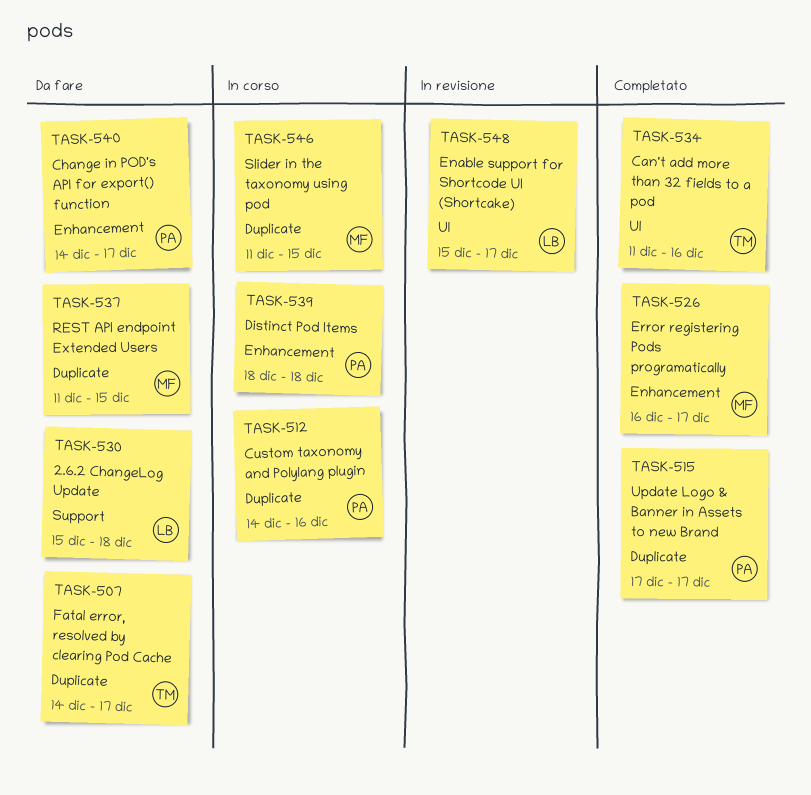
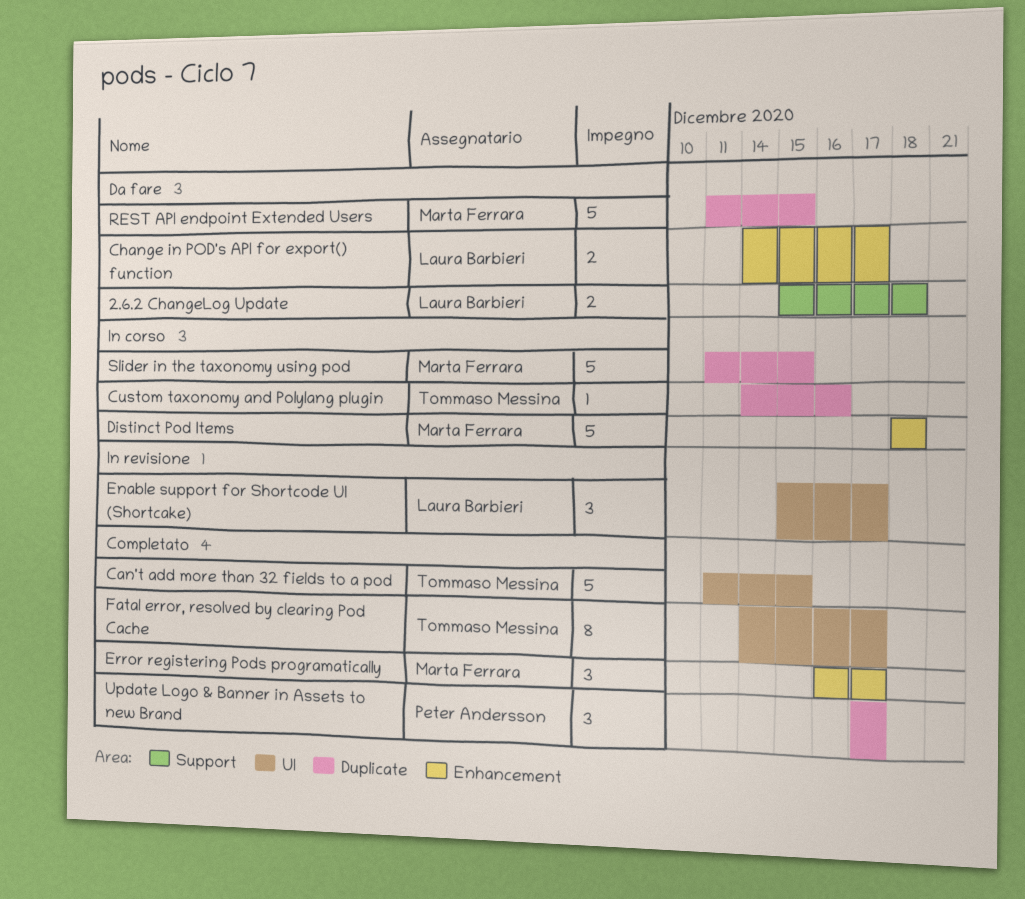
Can't add more than 32 fields to a pod, due: Dec 16 -> Dec 15
Change in POD's API for export() function, owner: Peter Andersson -> Laura Barbieri
Custom taxonomy and Polylang plugin, owner: Peter Andersson -> Tommaso Messina
Distinct Pod Items, owner: Peter Andersson -> Marta Ferrara
Fatal error, resolved by clearing Pod Cache, status: Da fare -> Completato
Fatal error, resolved by clearing Pod Cache, label: Duplicate -> UI

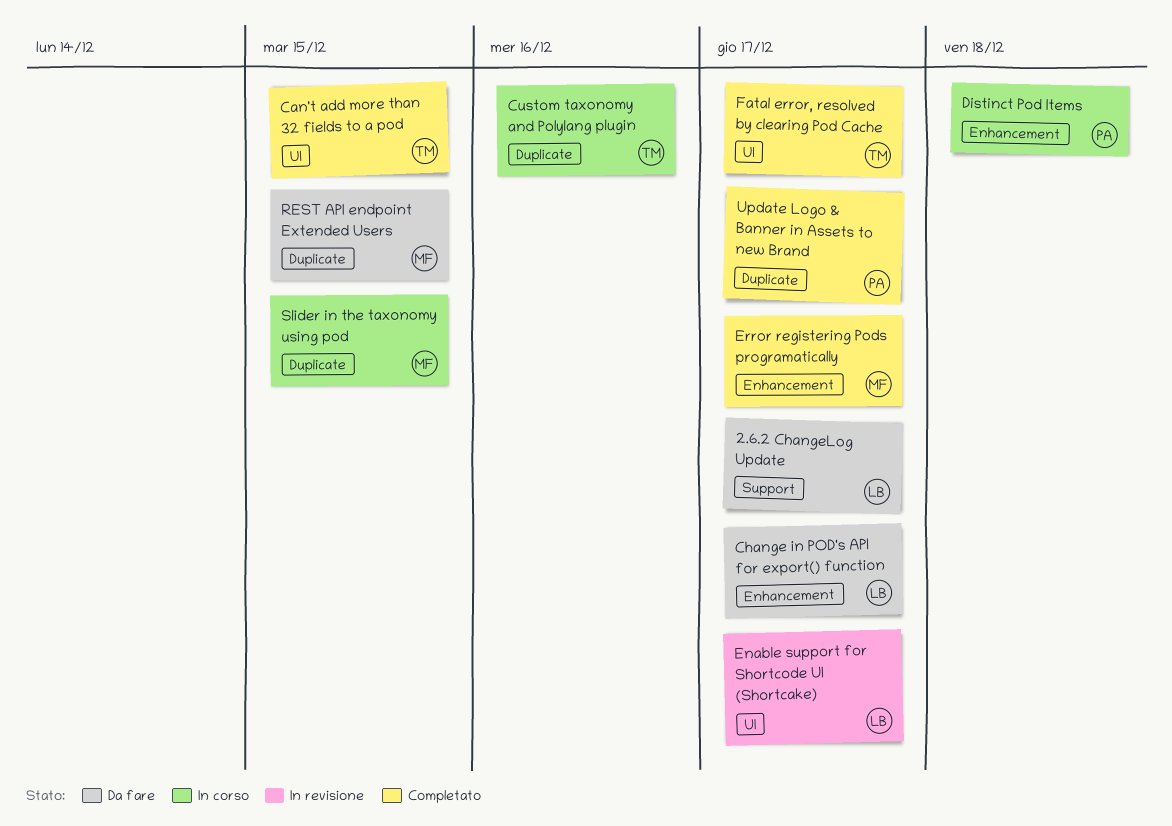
2.6.2 ChangeLog Update, due: Dec 18 -> Dec 17
Distinct Pod Items, owner: Marta Ferrara -> Peter Andersson

